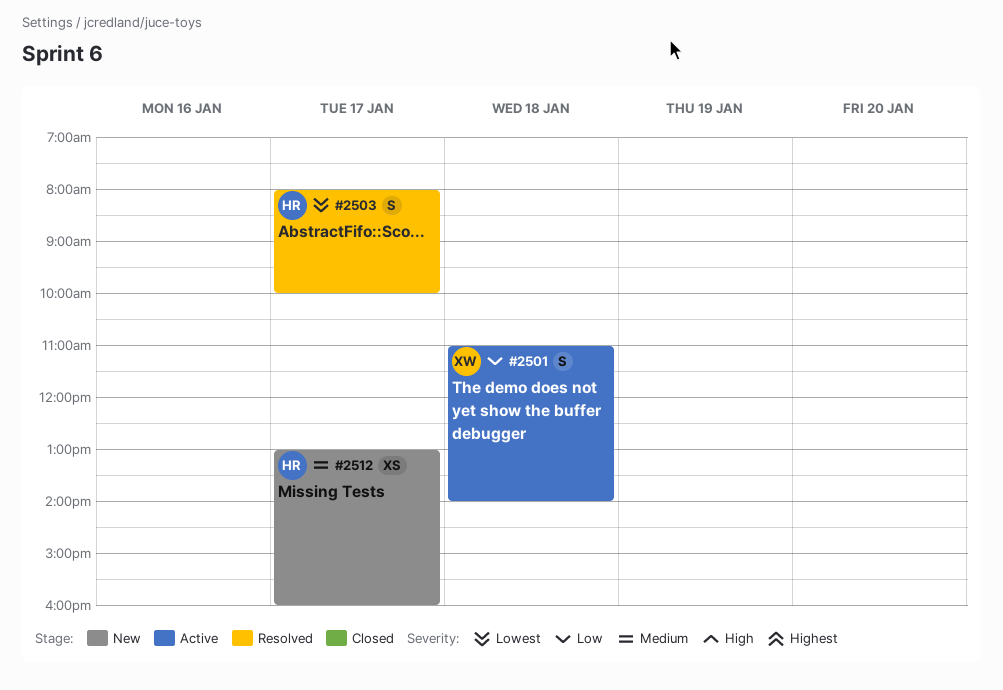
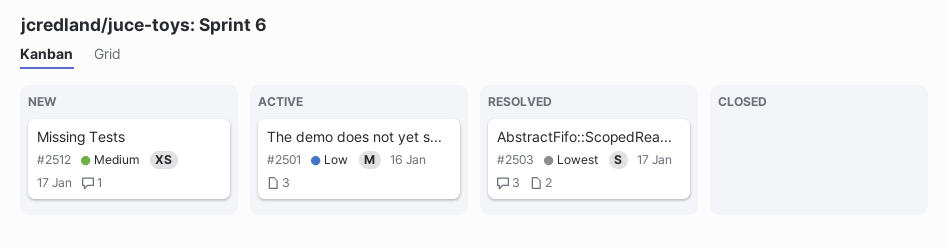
#2501, estimate: S -> M
#2501, day: Jan 18 -> Jan 16

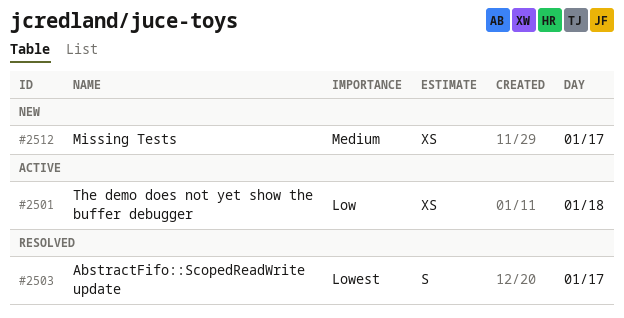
#2501, estimate: M -> XS
#2501, day: Jan 16 -> Jan 18

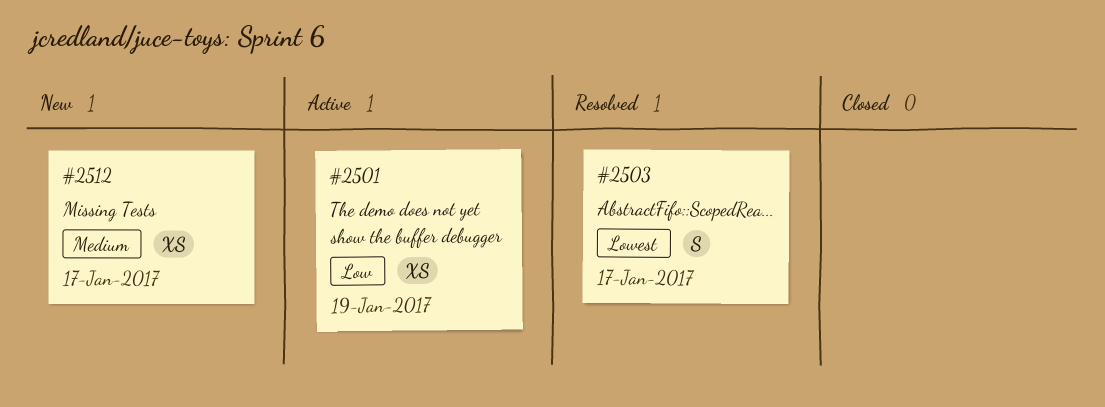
#2501, day: Jan 18 -> Jan 19

